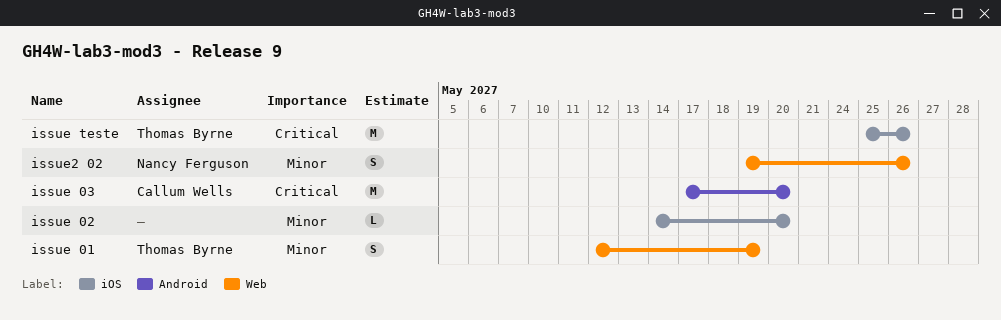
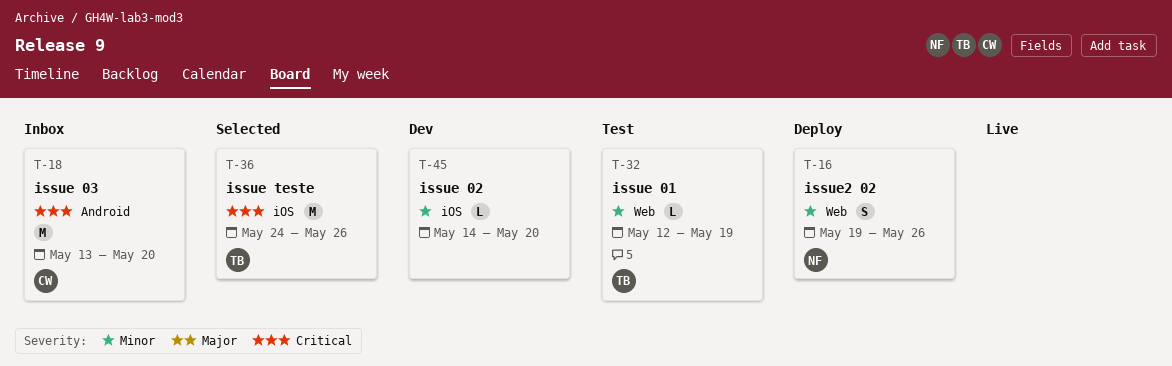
issue 01, estimate: S -> L
issue 03, start: May 17 -> May 13
issue teste, start: May 25 -> May 24

